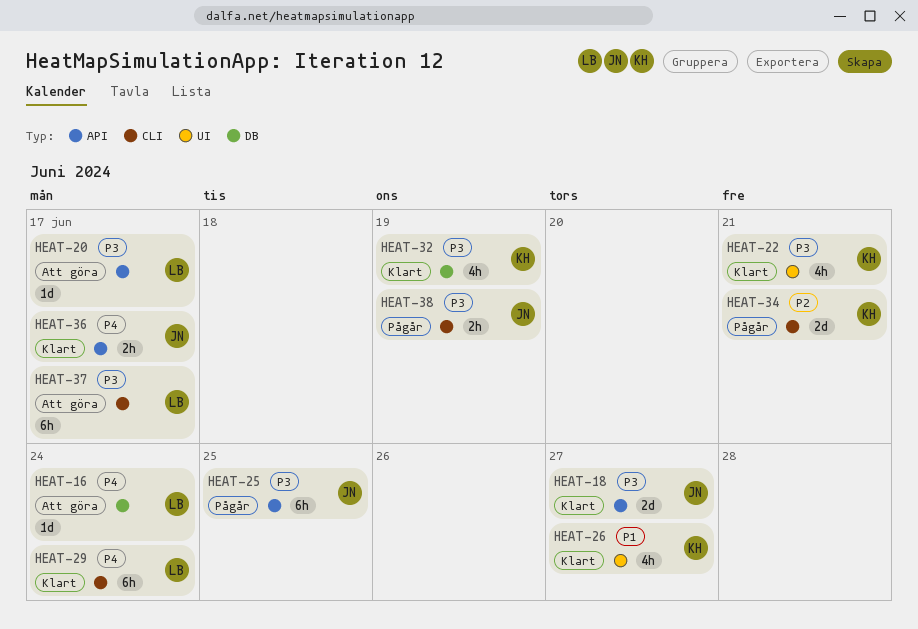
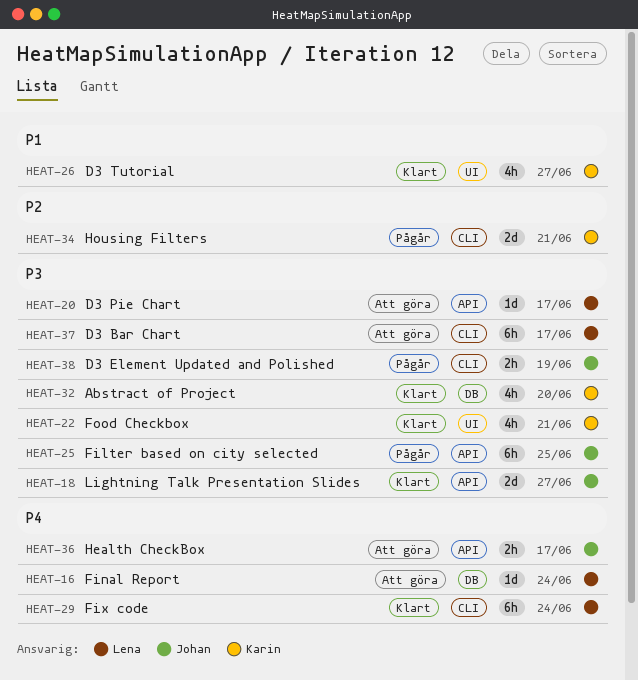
HEAT-32, due: Jun 19 -> Jun 20
HEAT-36, status: Klart -> Att göra

